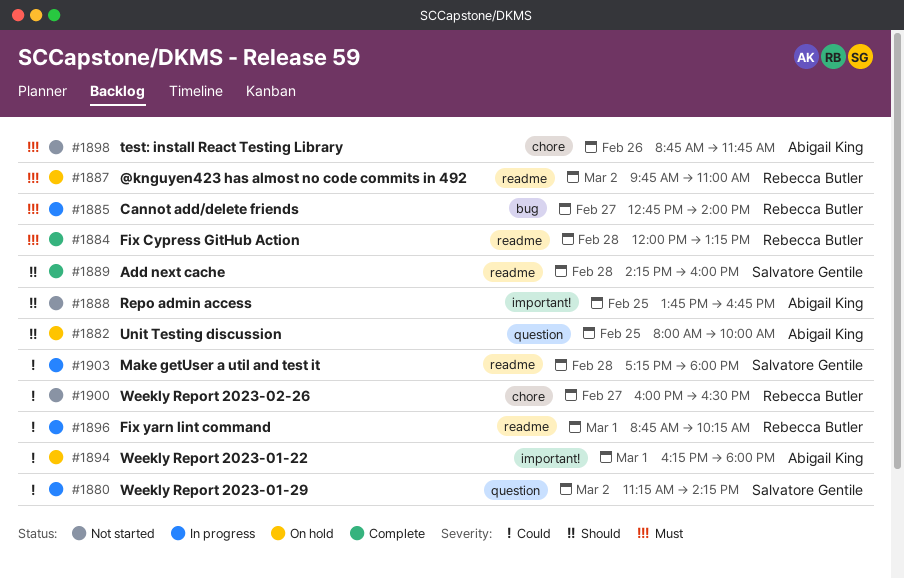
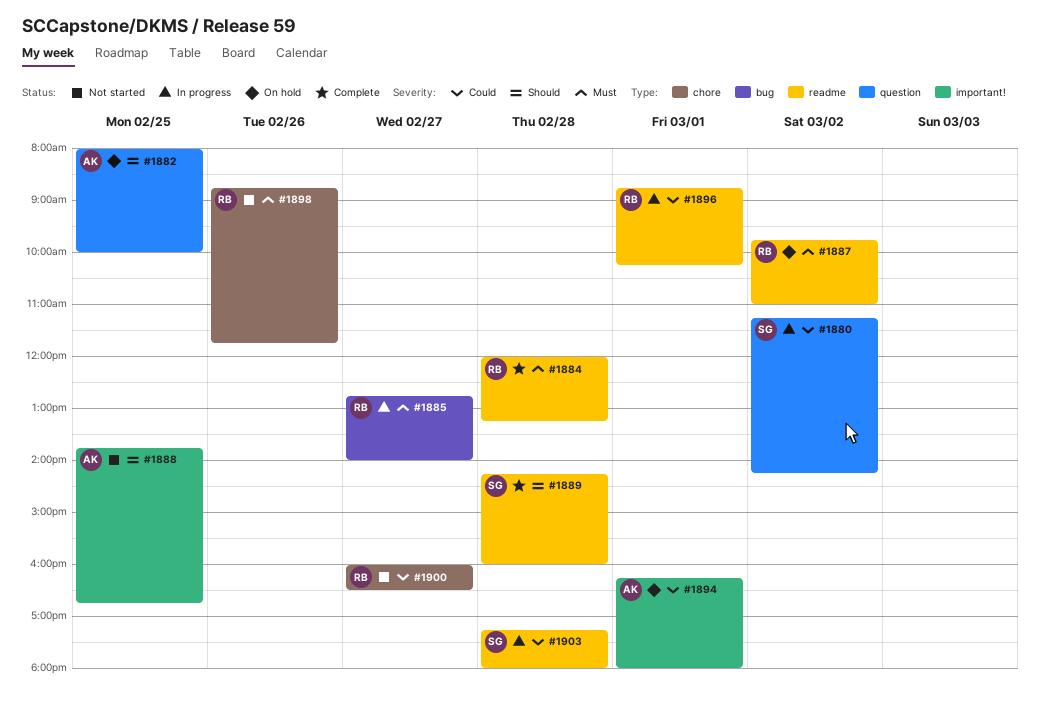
#1898, owner: Abigail King -> Rebecca Butler

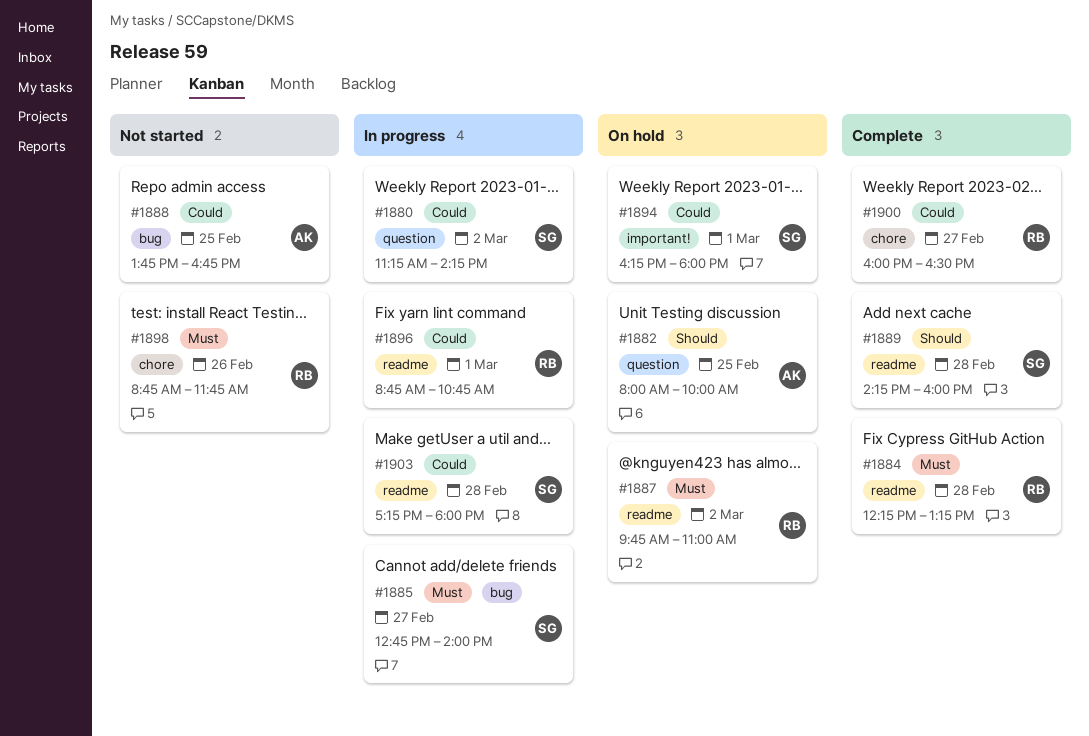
#1884, begins: 12:00 -> 12:15
#1885, owner: RB -> SG
#1888, priority: Should -> Could
#1888, label: important! -> bug
#1894, owner: AK -> SG
#1896, ends: 10:15 -> 10:45
#1900, status: Not started -> Complete

